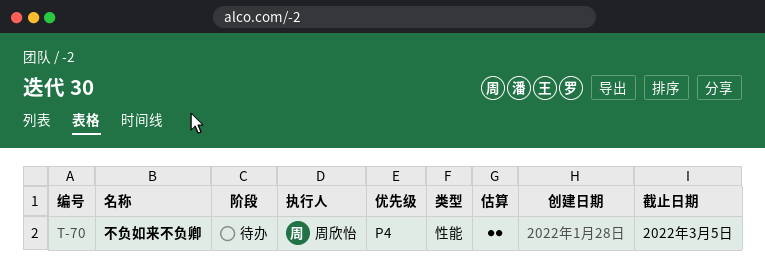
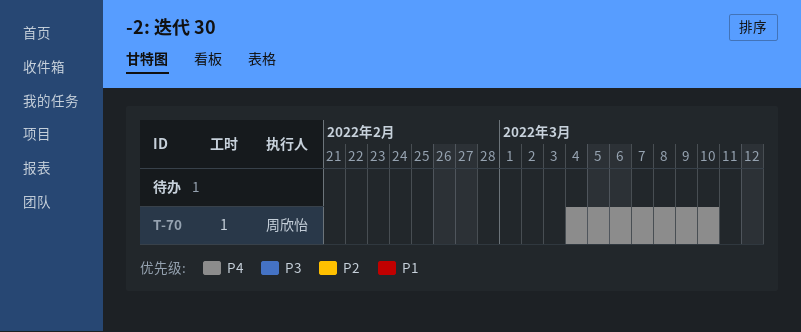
T-70, estimate: 2 -> 1
T-70, due: Mar 5 -> Mar 10

